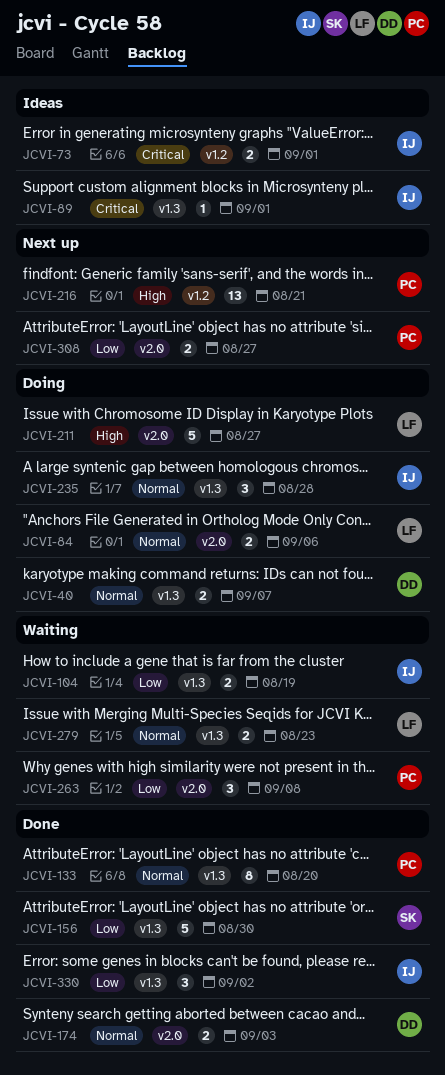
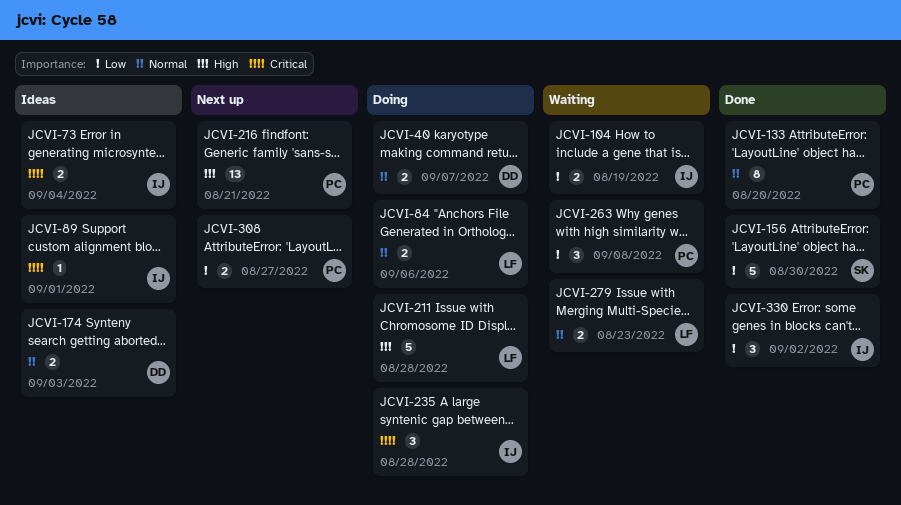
JCVI-73, due: Sep 1 -> Sep 4
JCVI-174, status: Done -> Ideas
JCVI-211, due: Aug 27 -> Aug 28
JCVI-235, priority: Normal -> Critical

